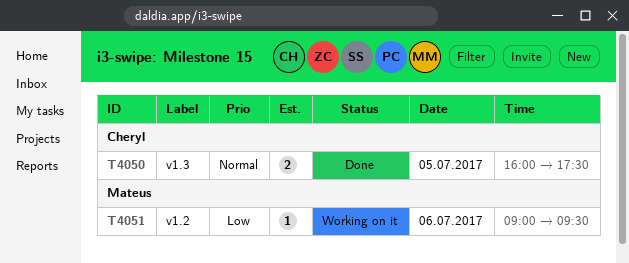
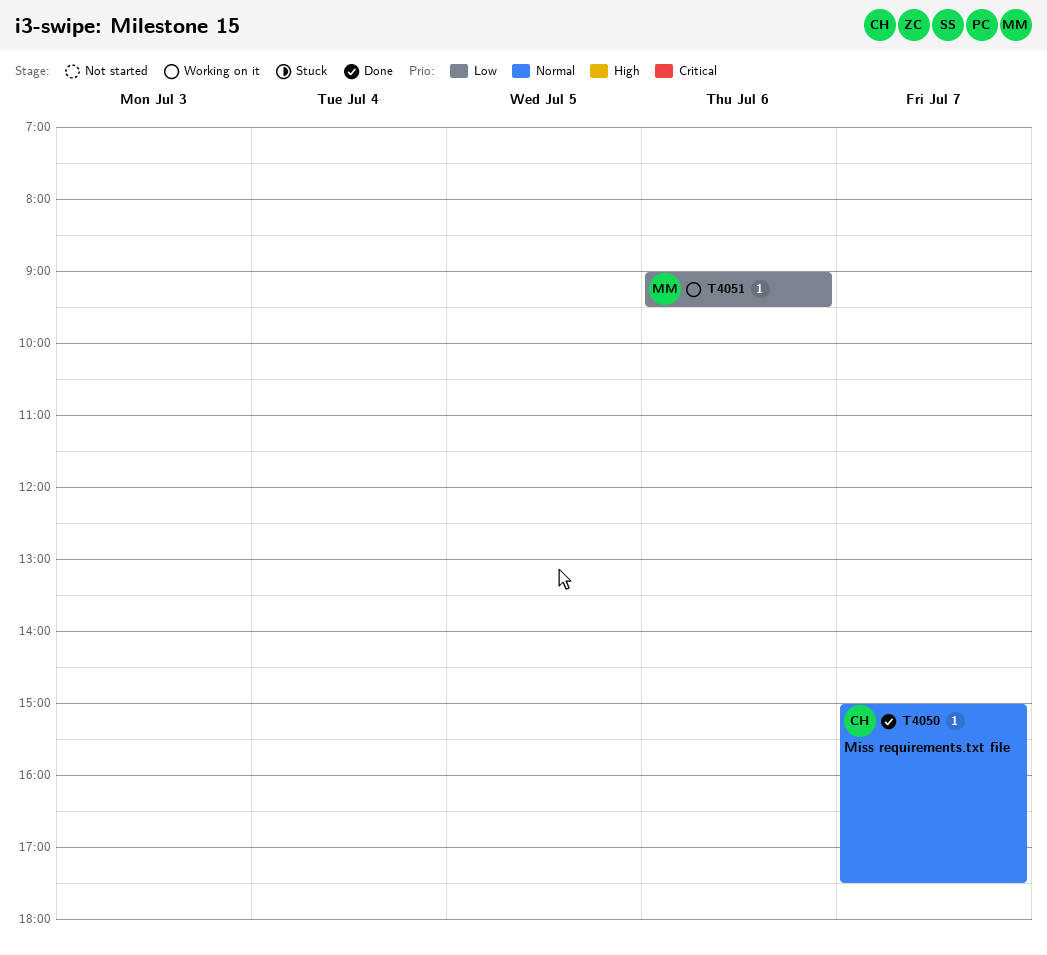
T4050, estimate: 2 -> 1
T4050, day: Jul 5 -> Jul 7
T4050, begins: 16:00 -> 15:00

